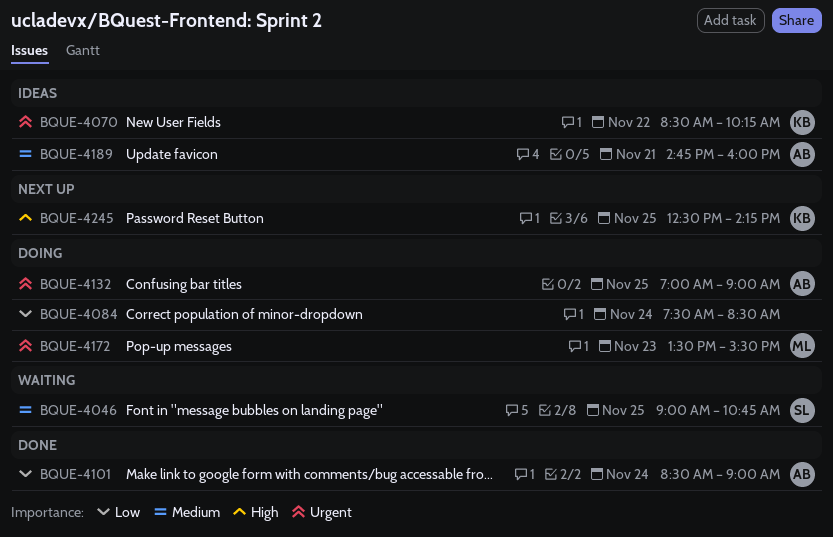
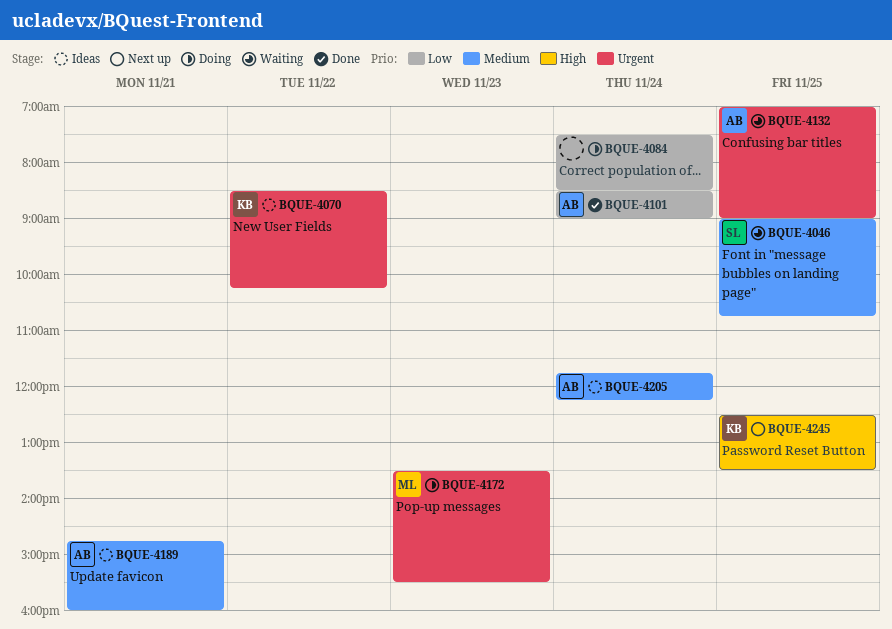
BQUE-4132, status: Doing -> Waiting
BQUE-4205: none -> present
BQUE-4245, ends: 14:15 -> 13:30

